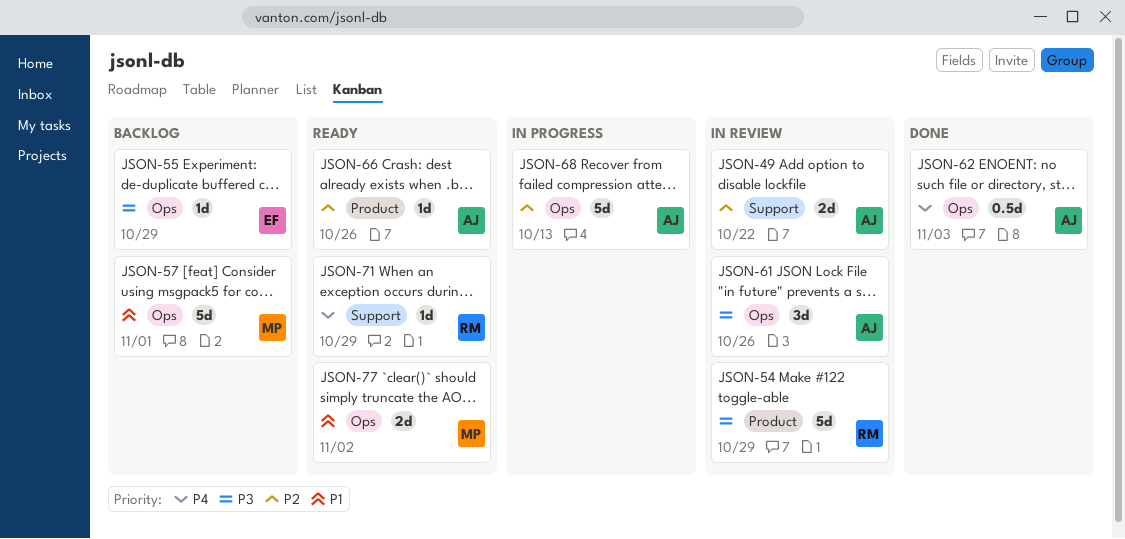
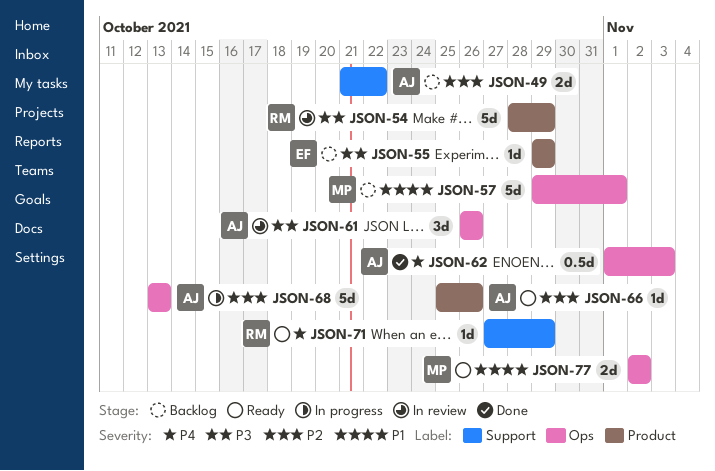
JSON-49, status: In review -> Backlog
JSON-55, label: Ops -> Product

